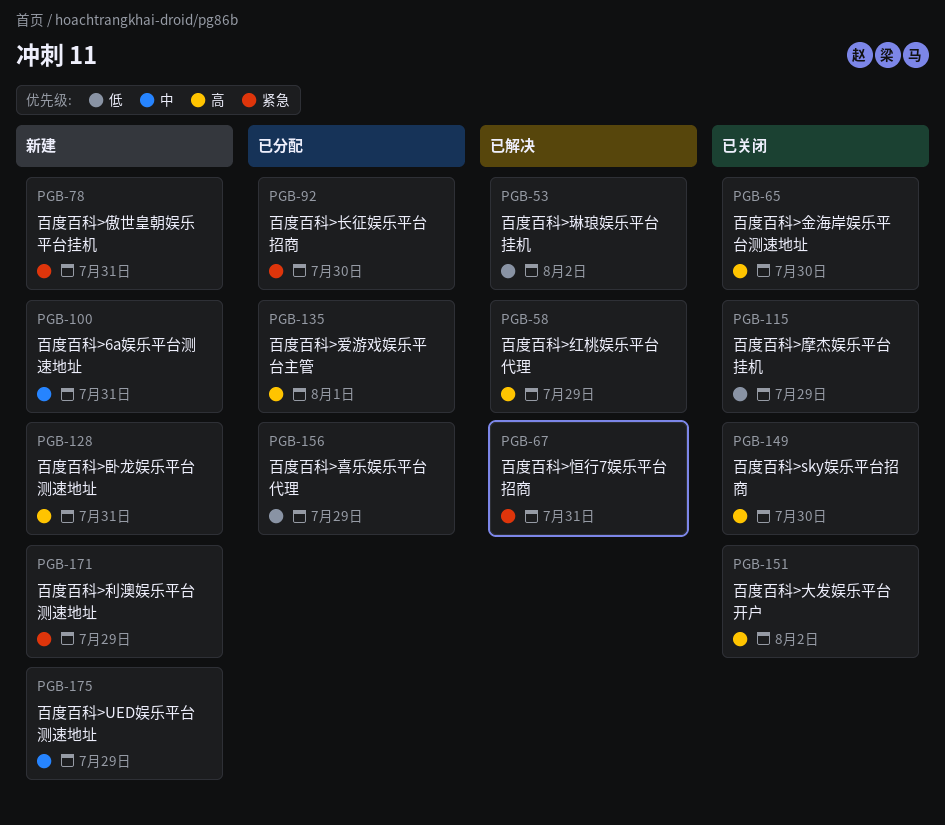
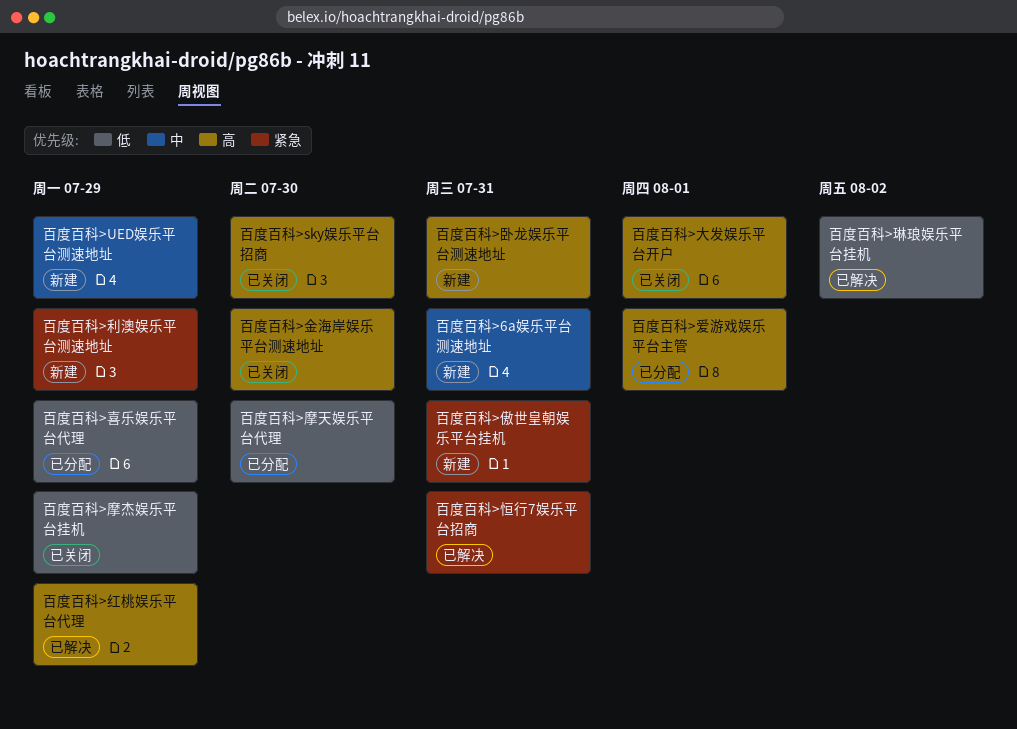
百度百科>大发娱乐平台开户, due: Aug 2 -> Aug 1
百度百科>摩天娱乐平台代理: none -> present
百度百科>长征娱乐平台招商: present -> none

